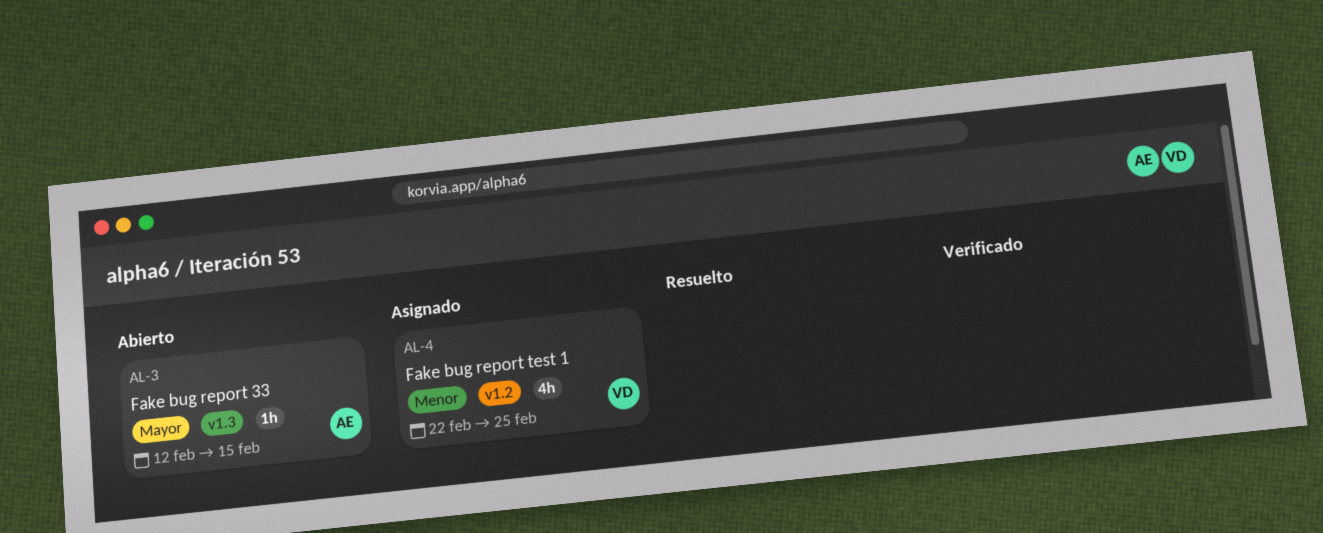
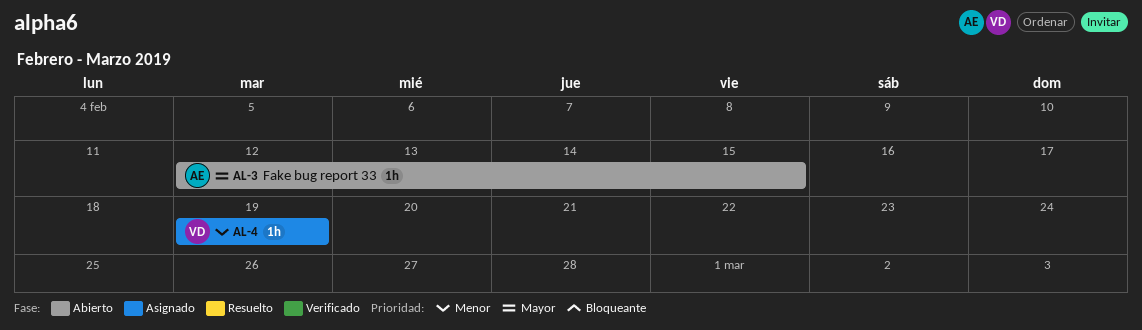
AL-4, estimate: 4h -> 1h
AL-4, start: Feb 22 -> Feb 19
AL-4, due: Feb 25 -> Feb 19

